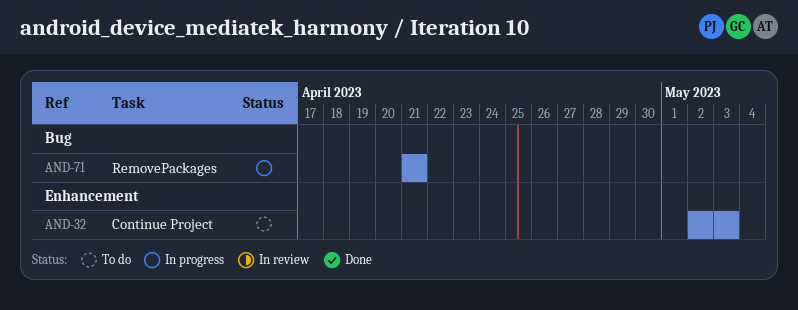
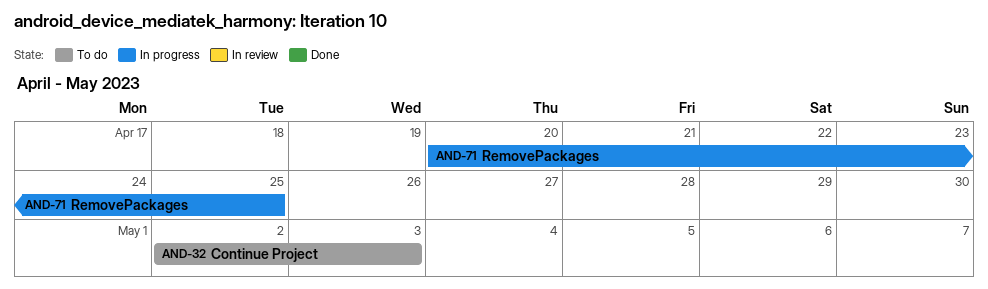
AND-71, start: Apr 21 -> Apr 20
AND-71, due: Apr 21 -> Apr 25

